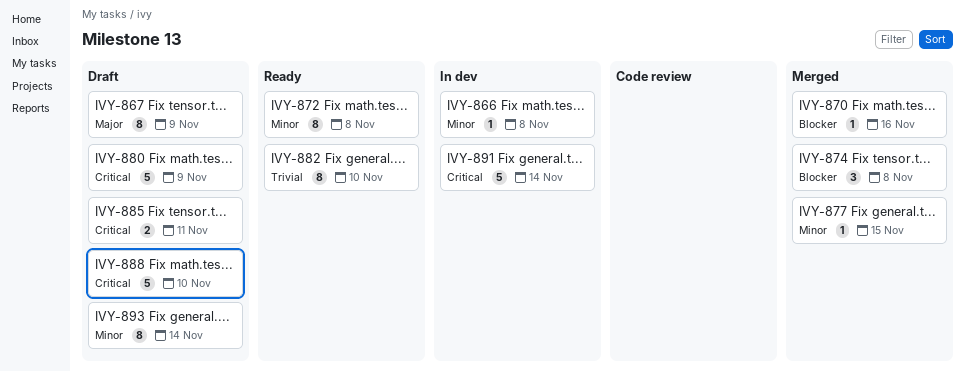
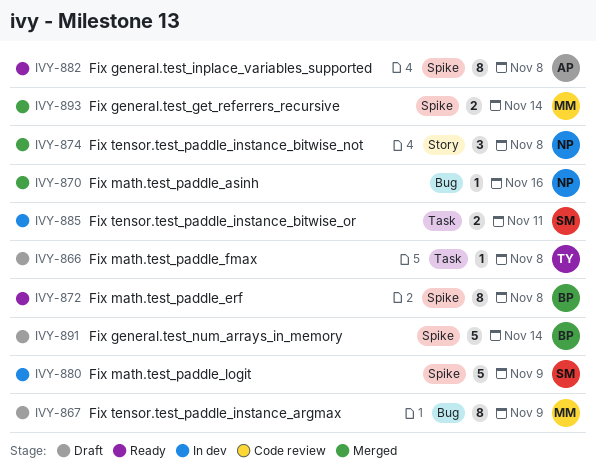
IVY-866, status: In dev -> Draft
IVY-877: present -> none
IVY-880, status: Draft -> In dev
IVY-882, due: Nov 10 -> Nov 8
IVY-885, status: Draft -> In dev
IVY-888: present -> none
IVY-891, status: In dev -> Draft
IVY-893, status: Draft -> Merged
IVY-893, estimate: 8 -> 2

